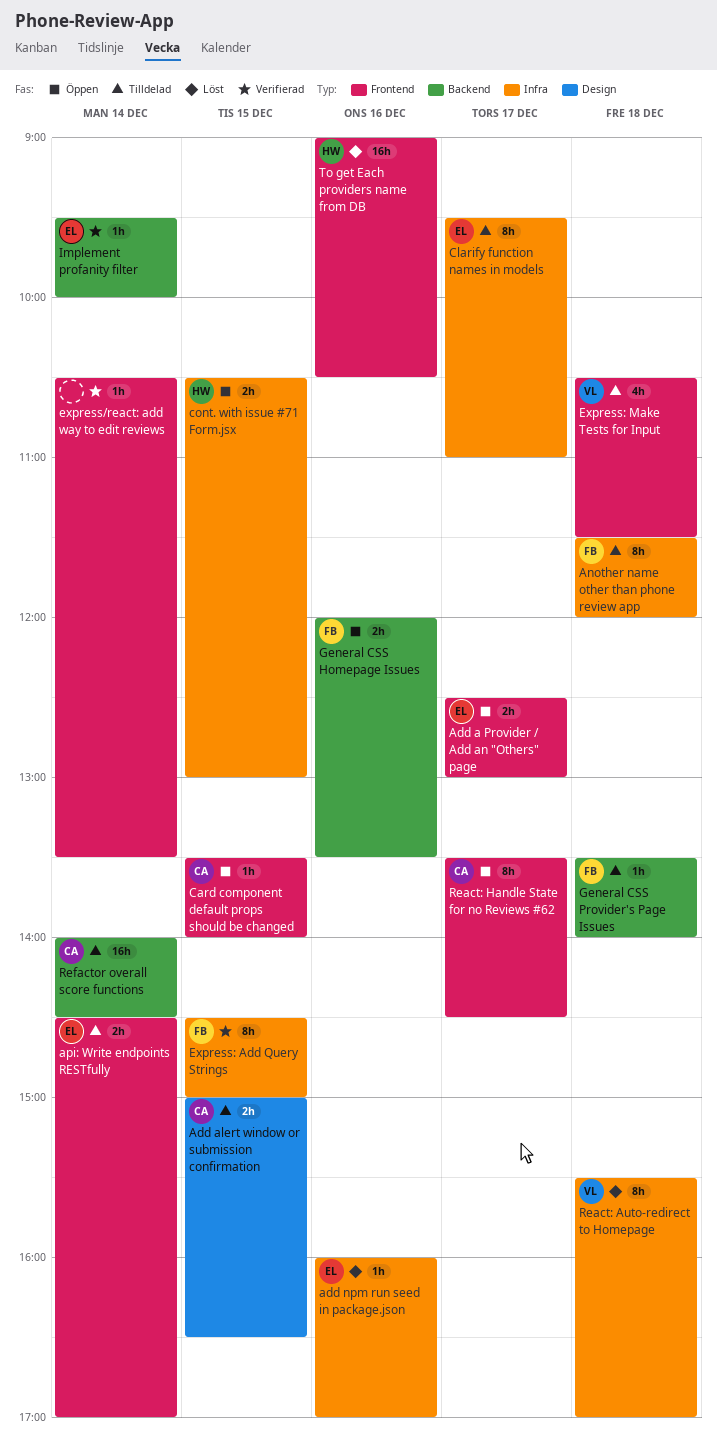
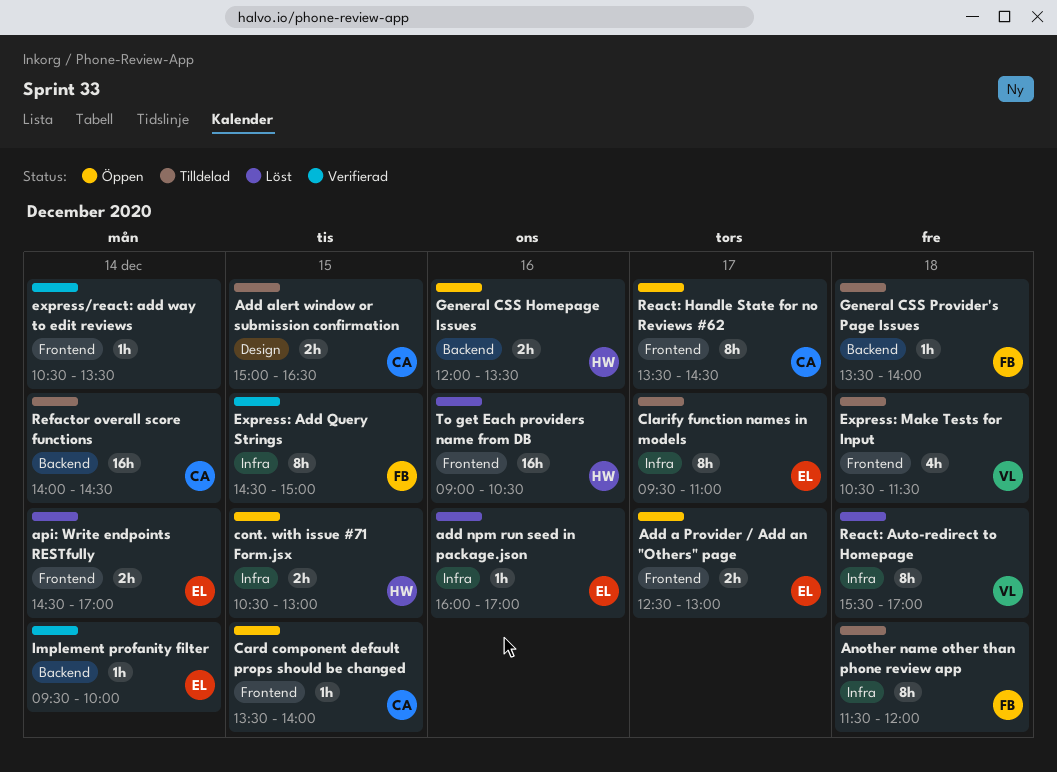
api: Write endpoints RESTfully, status: Tilldelad -> Löst
General CSS Homepage Issues, owner: FB -> HW

